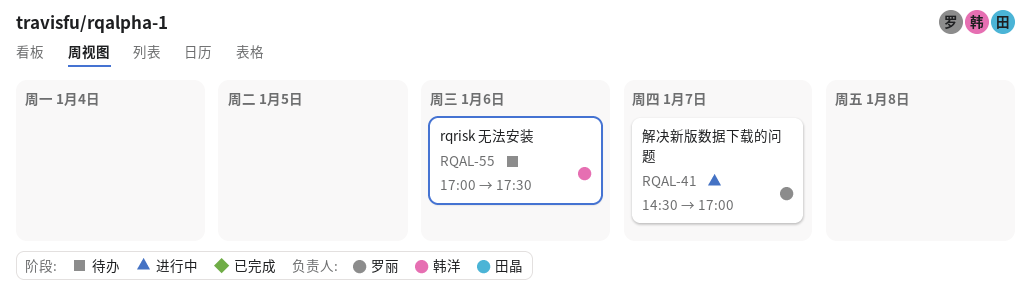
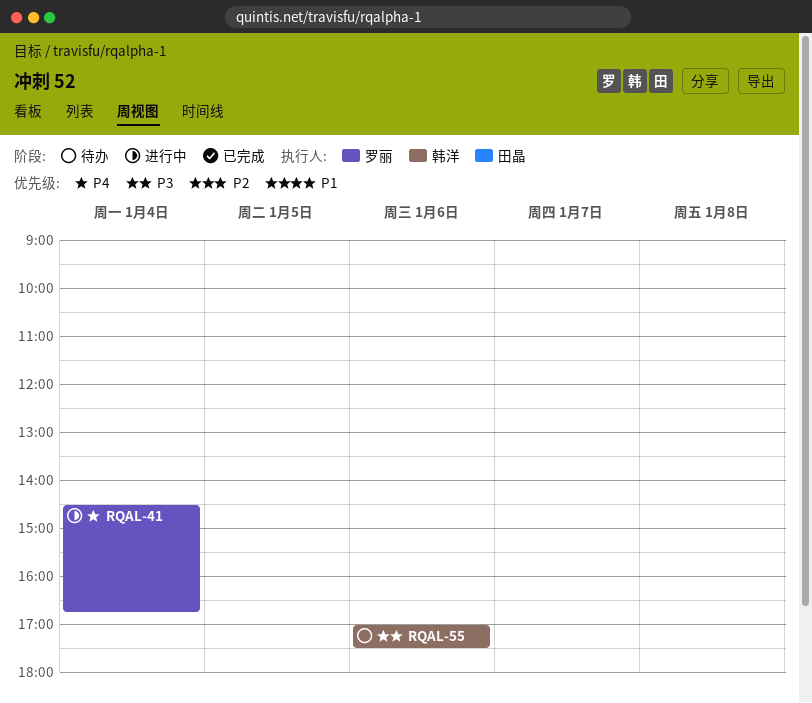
RQAL-41, day: Jan 7 -> Jan 4
RQAL-41, ends: 17:00 -> 16:45

